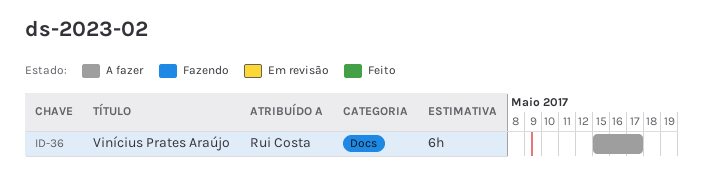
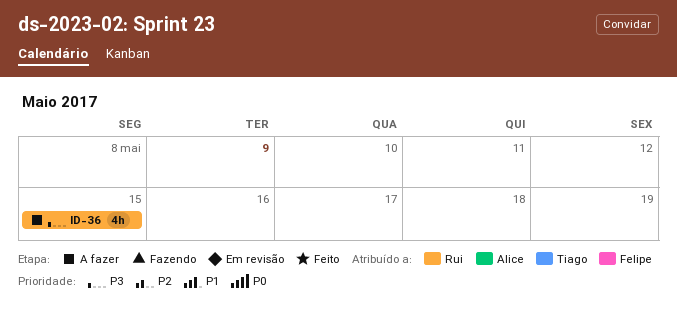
ID-36, estimate: 6h -> 4h
ID-36, due: May 17 -> May 15

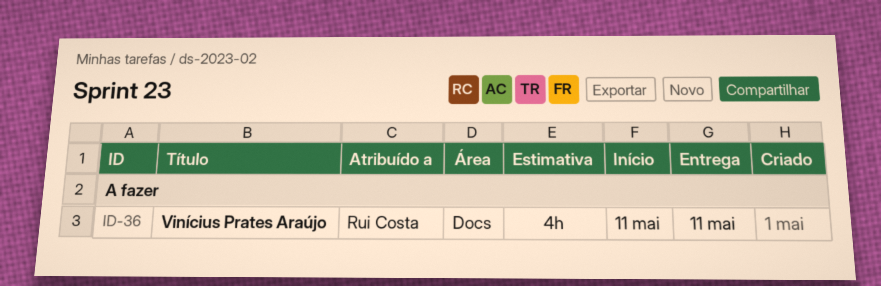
ID-36, start: May 15 -> May 11
ID-36, due: May 15 -> May 11

